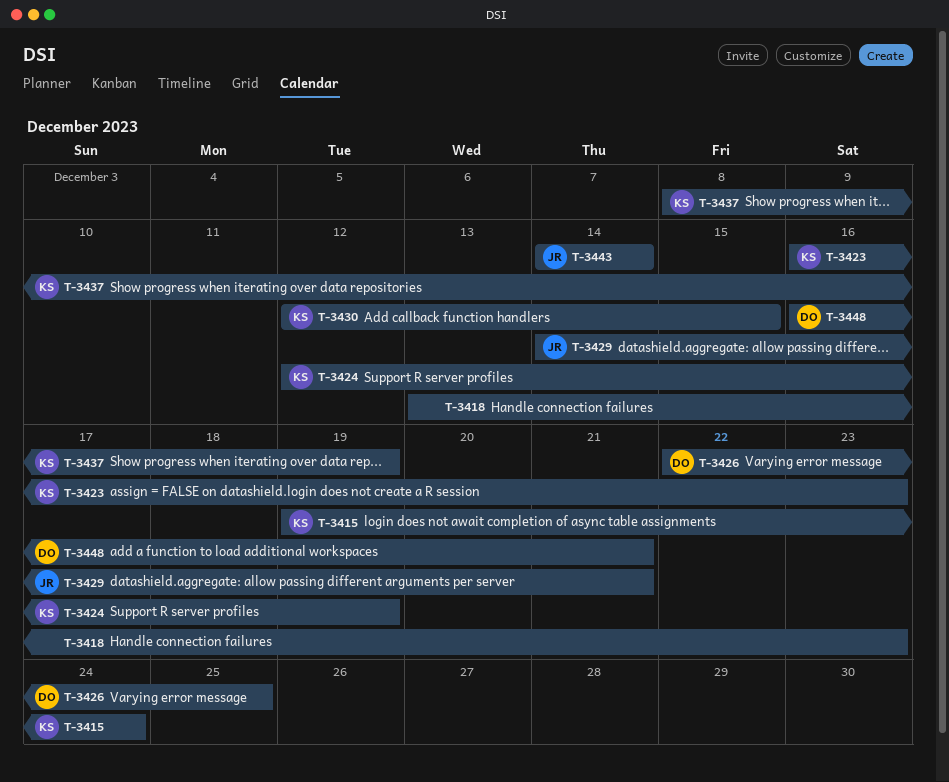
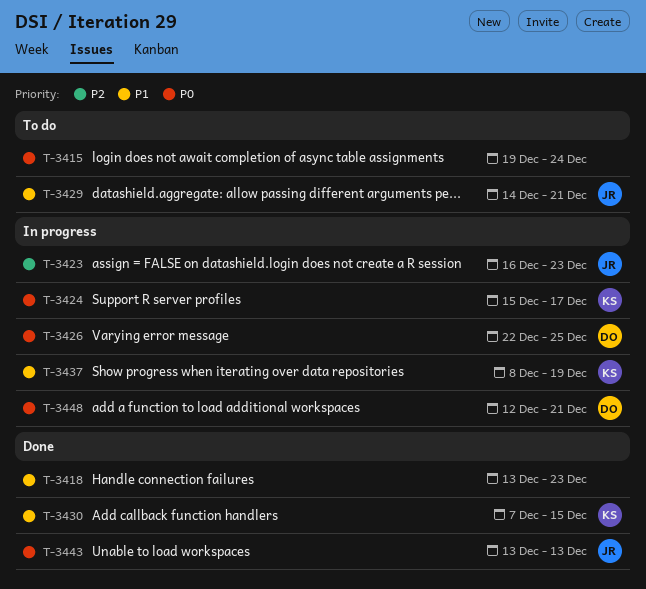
T-3415, owner: KS -> none
T-3423, owner: KS -> JR
T-3424, start: Dec 12 -> Dec 15
T-3424, due: Dec 19 -> Dec 17
T-3430, start: Dec 12 -> Dec 7
T-3443, start: Dec 14 -> Dec 13
T-3443, due: Dec 14 -> Dec 13
T-3448, start: Dec 16 -> Dec 12

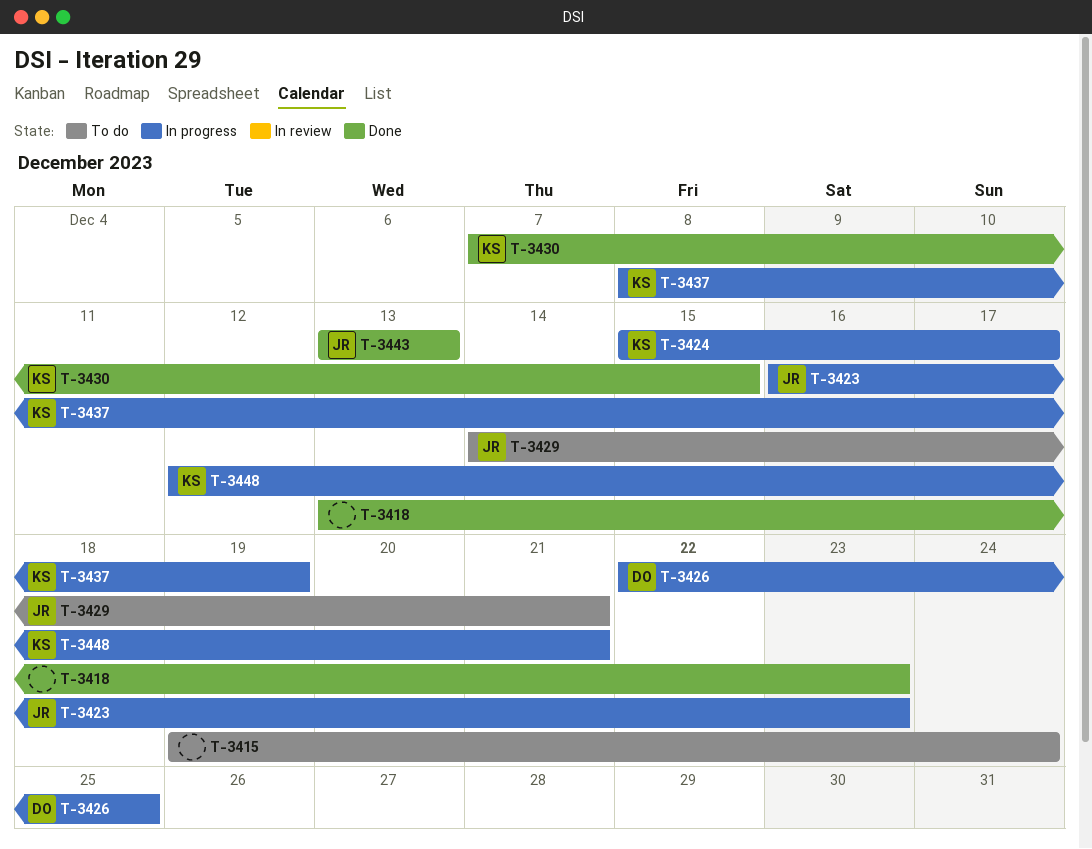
T-3448, owner: DO -> KS

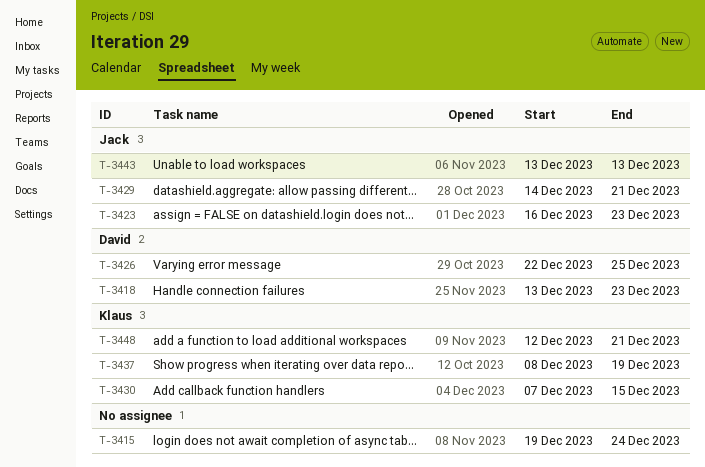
T-3418, owner: none -> David
T-3424: present -> none

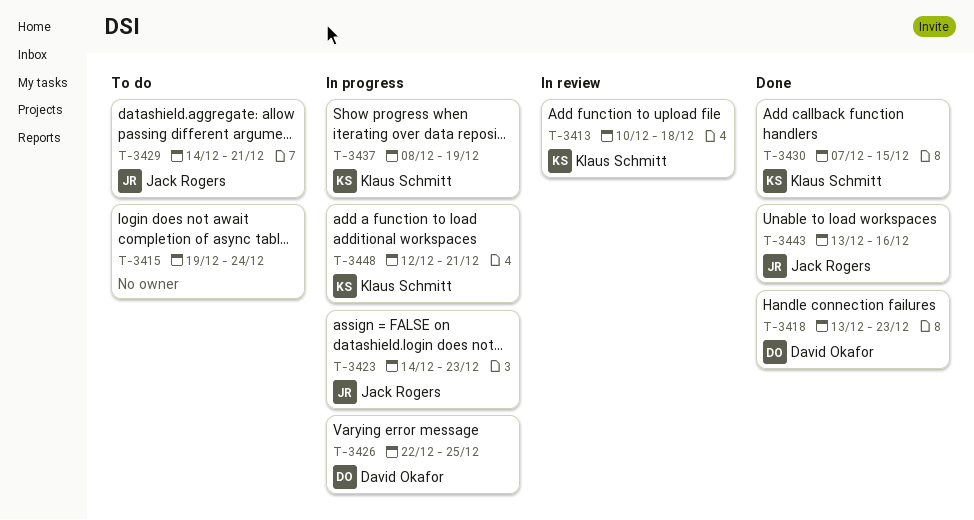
T-3413: none -> present
T-3423, start: Dec 16 -> Dec 14
T-3443, due: Dec 13 -> Dec 16

